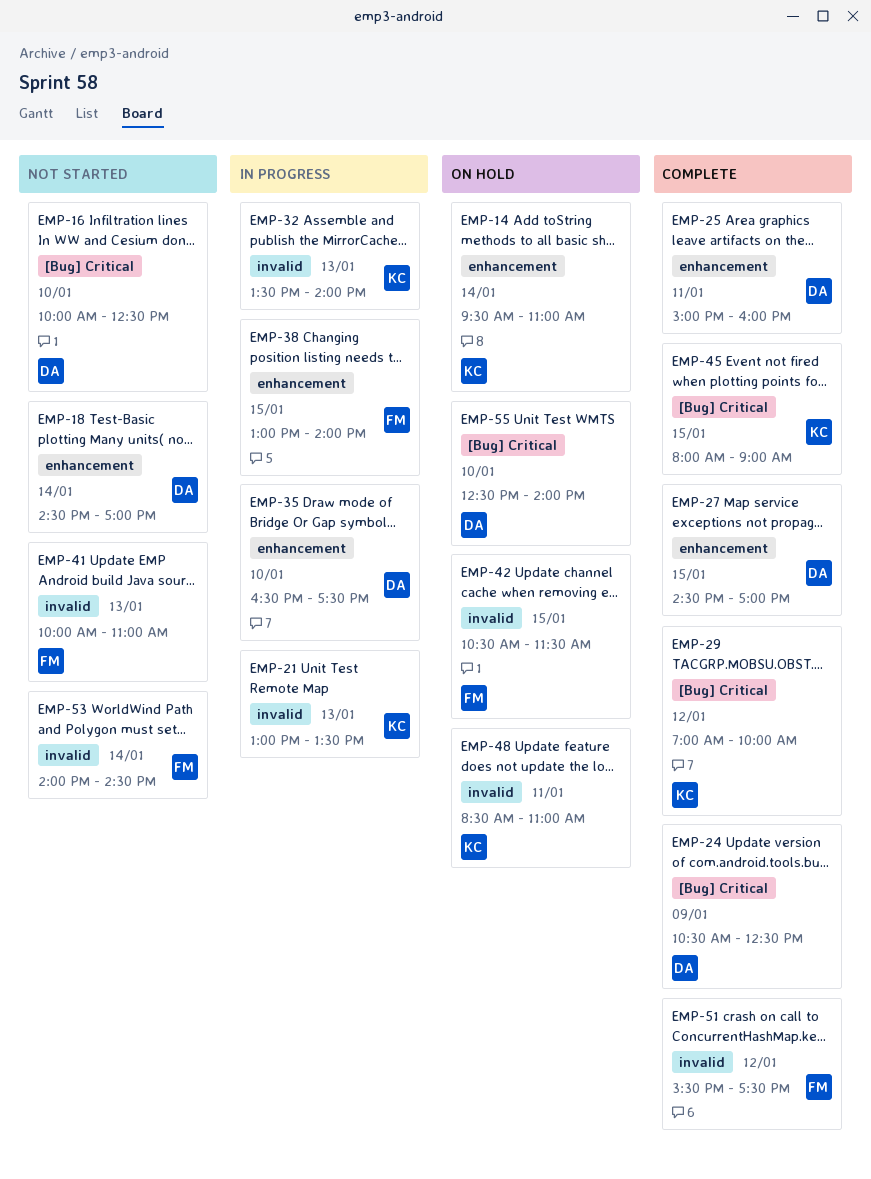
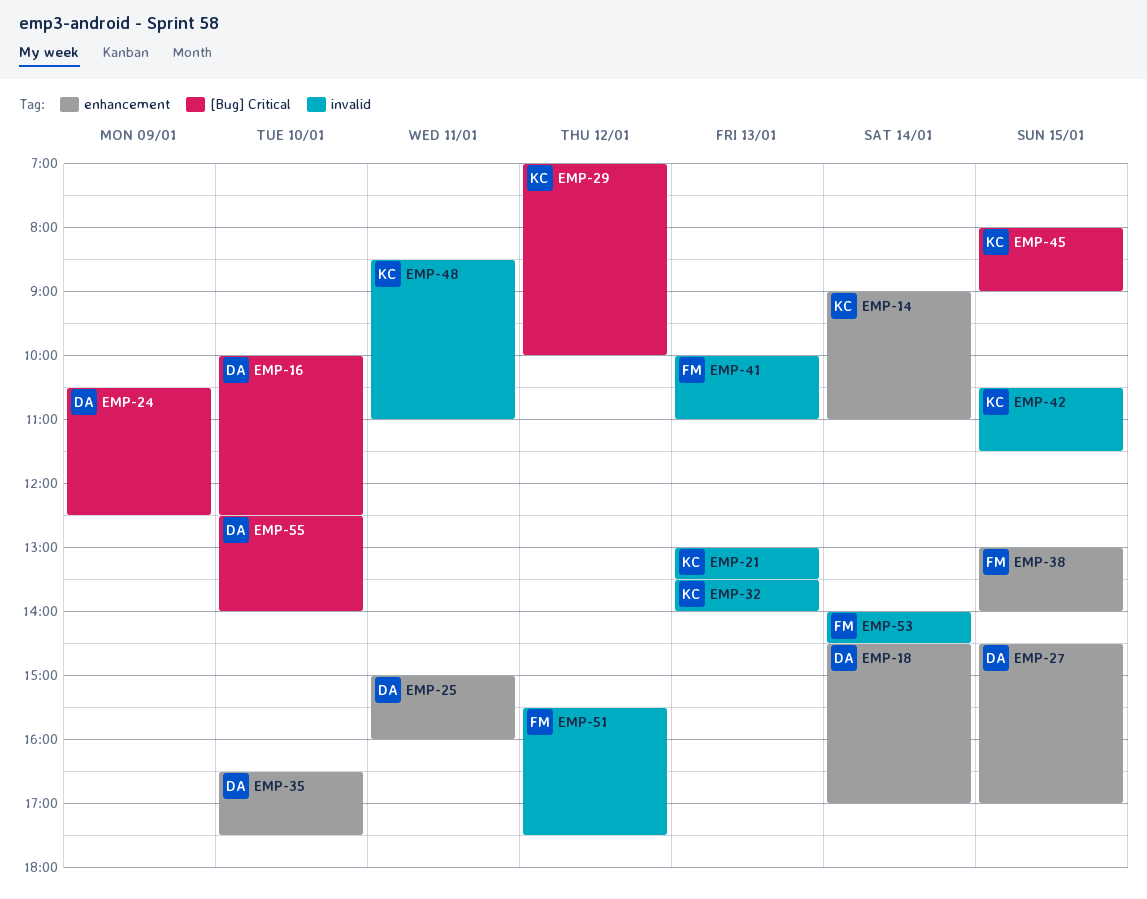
EMP-14, begins: 09:30 -> 09:00
EMP-42, owner: FM -> KC

